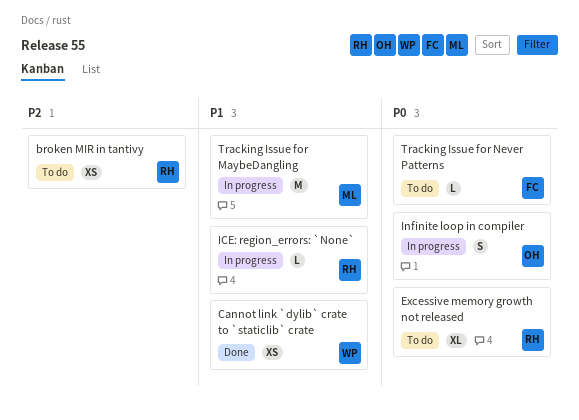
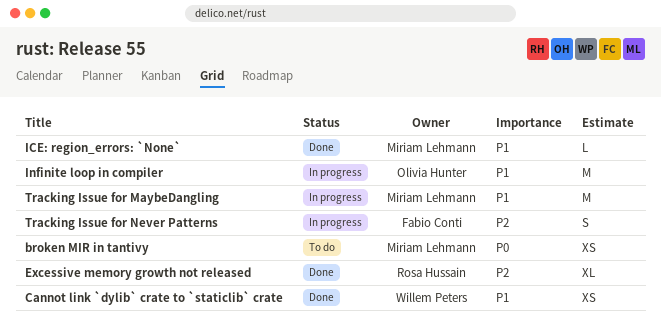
broken MIR in tantivy, owner: Rosa Hussain -> Miriam Lehmann
broken MIR in tantivy, priority: P2 -> P0
Excessive memory growth not released, status: To do -> Done
Excessive memory growth not released, priority: P0 -> P2
ICE: region_errors: `None`, status: In progress -> Done
ICE: region_errors: `None`, owner: Rosa Hussain -> Miriam Lehmann
Infinite loop in compiler, priority: P0 -> P1
Infinite loop in compiler, estimate: S -> M
Tracking Issue for Never Patterns, status: To do -> In progress
Tracking Issue for Never Patterns, priority: P0 -> P2
Tracking Issue for Never Patterns, estimate: L -> S

